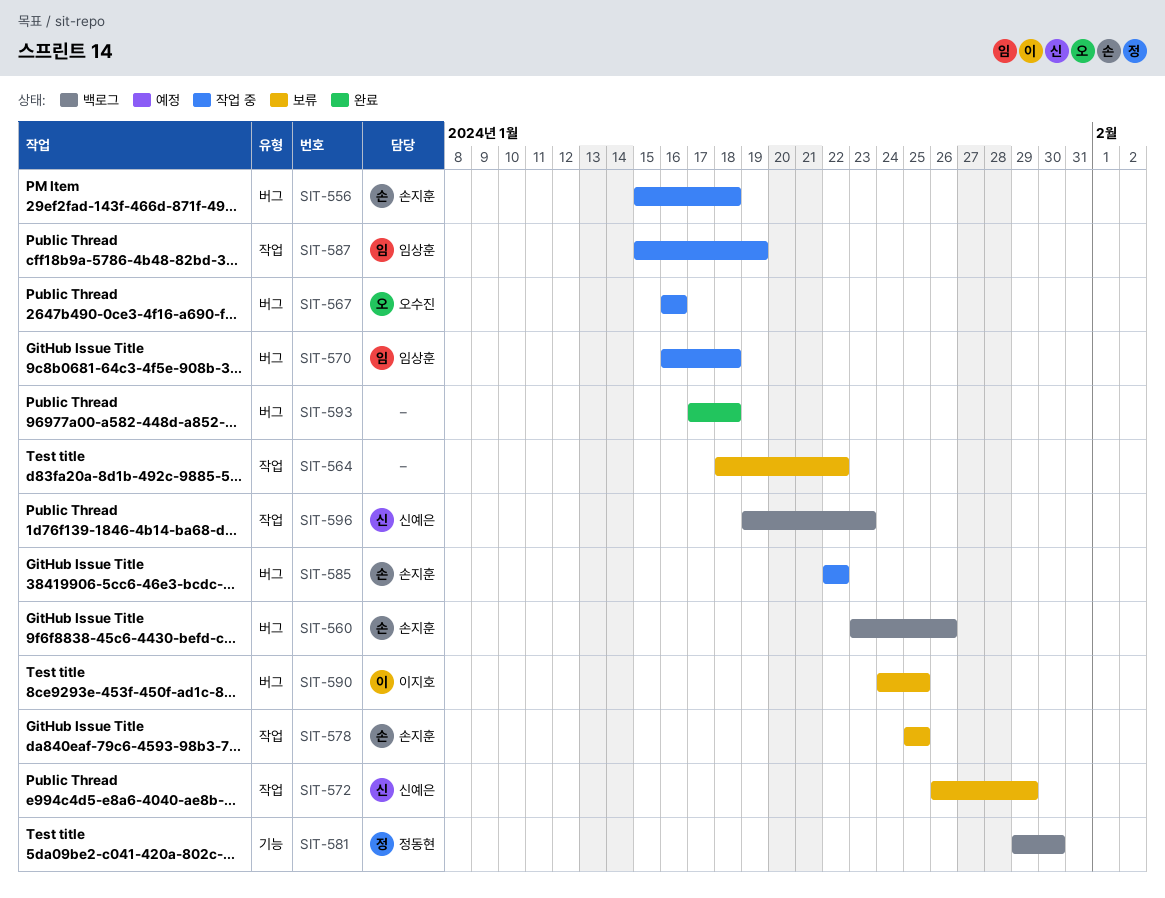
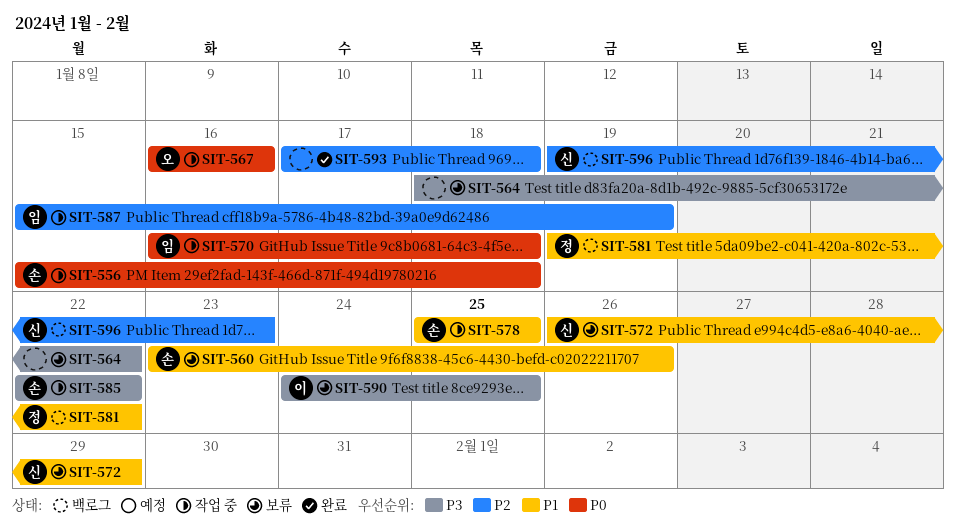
SIT-560, status: 백로그 -> 보류
SIT-578, status: 보류 -> 작업 중
SIT-581, start: Jan 29 -> Jan 19
SIT-581, due: Jan 30 -> Jan 22

